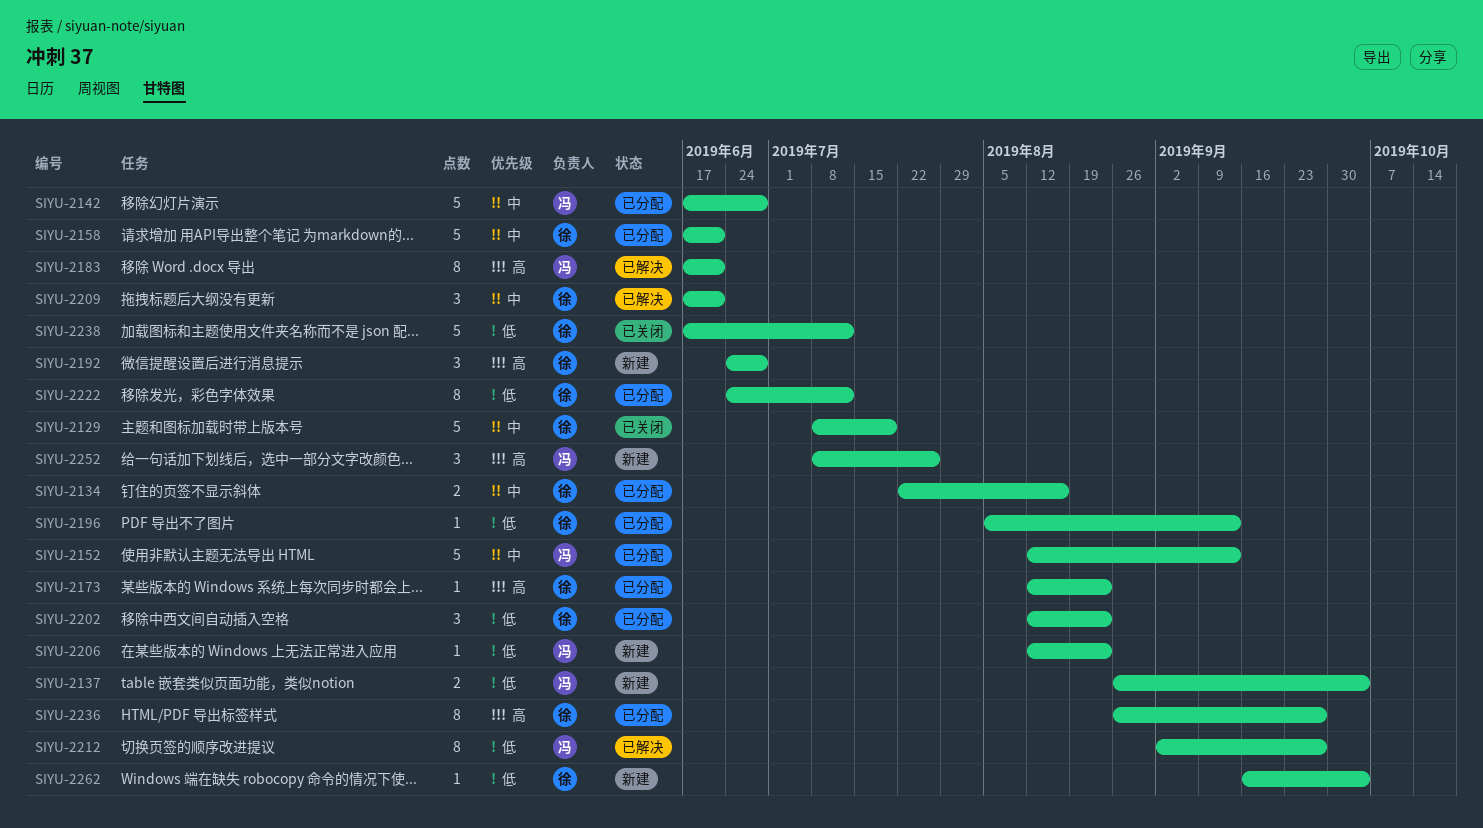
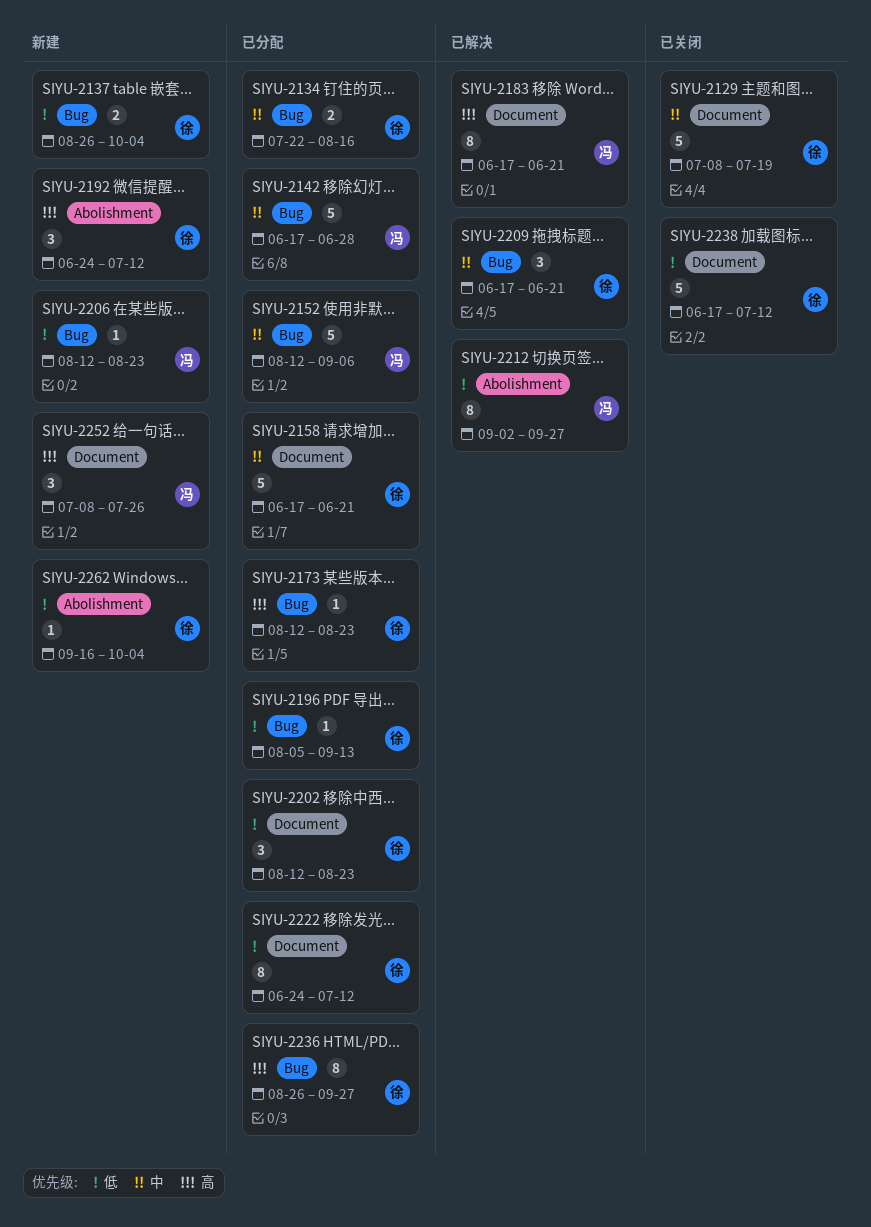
SIYU-2137, owner: 冯 -> 徐
SIYU-2152, due: Sep 13 -> Sep 6
SIYU-2192, due: Jun 28 -> Jul 12

